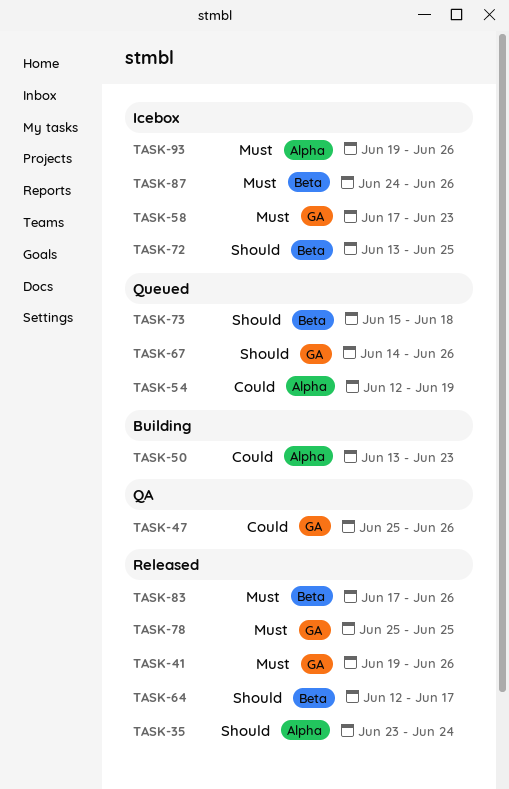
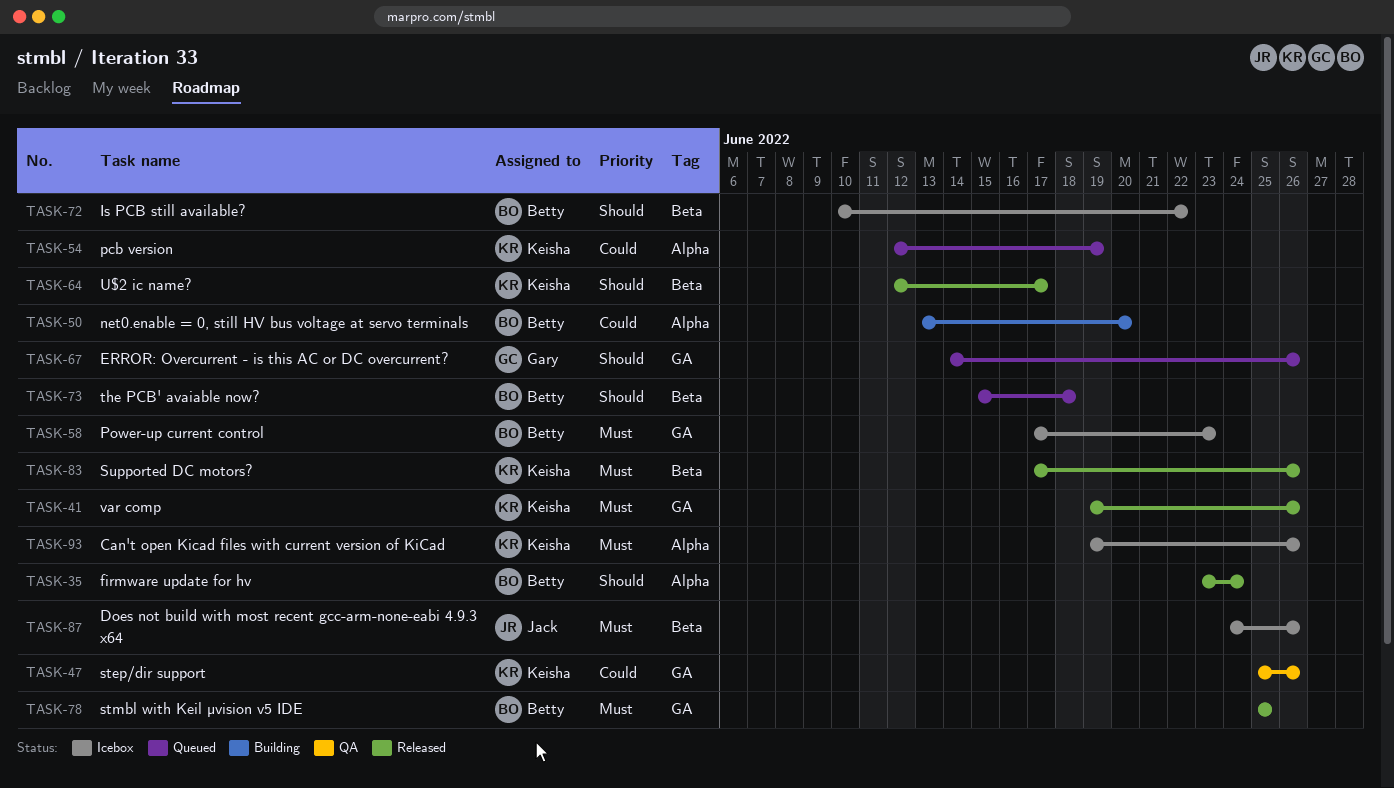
TASK-50, due: Jun 23 -> Jun 20
TASK-72, start: Jun 13 -> Jun 10
TASK-72, due: Jun 25 -> Jun 22

